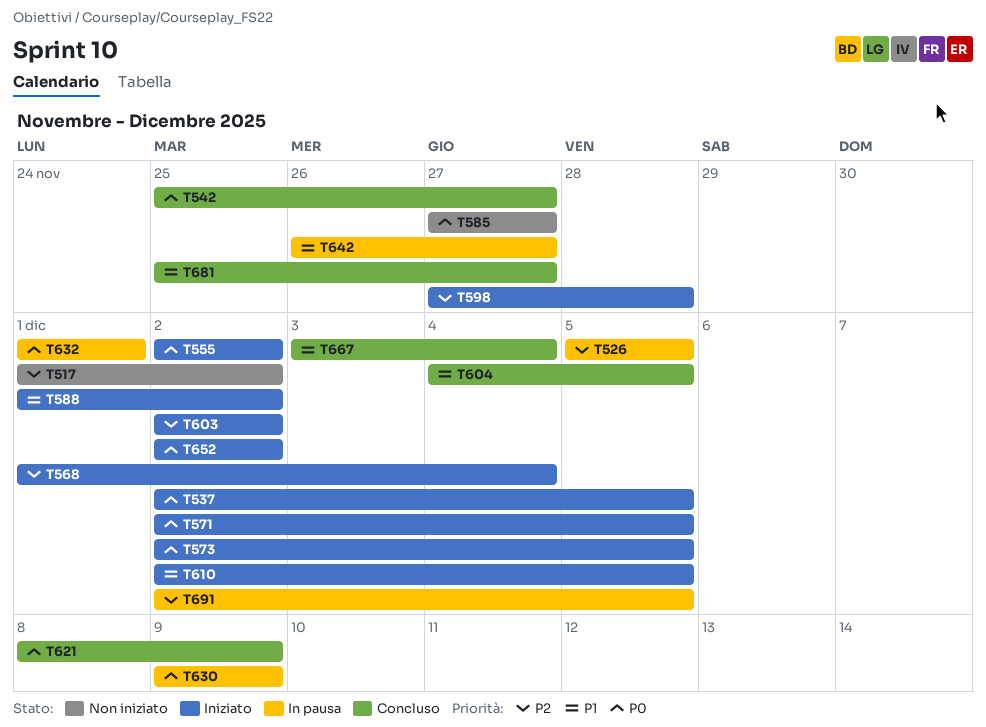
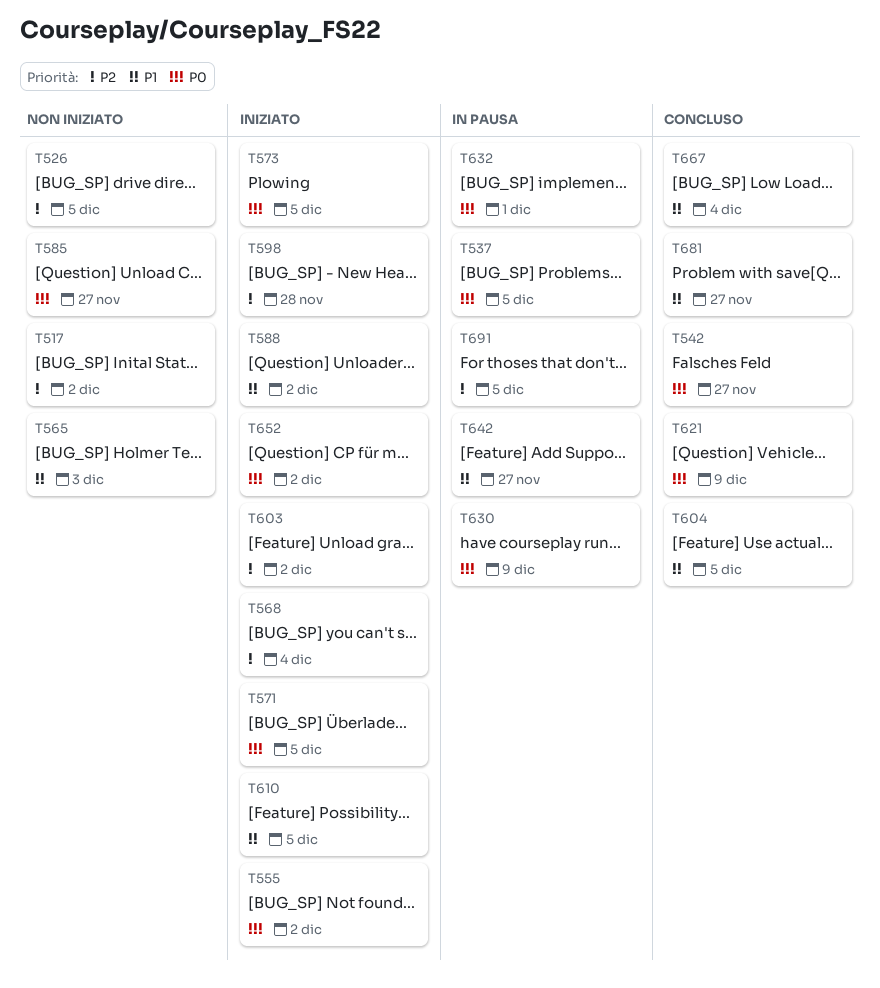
T526, status: In pausa -> Non iniziato
T537, status: Iniziato -> In pausa
T565: none -> present

